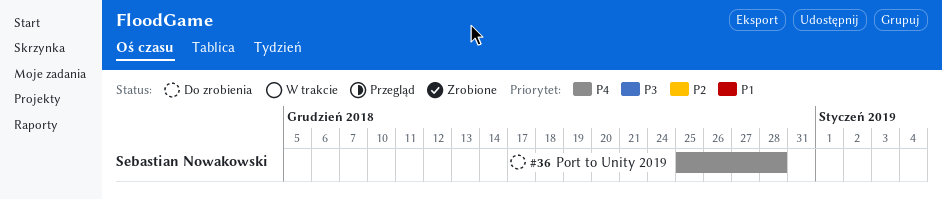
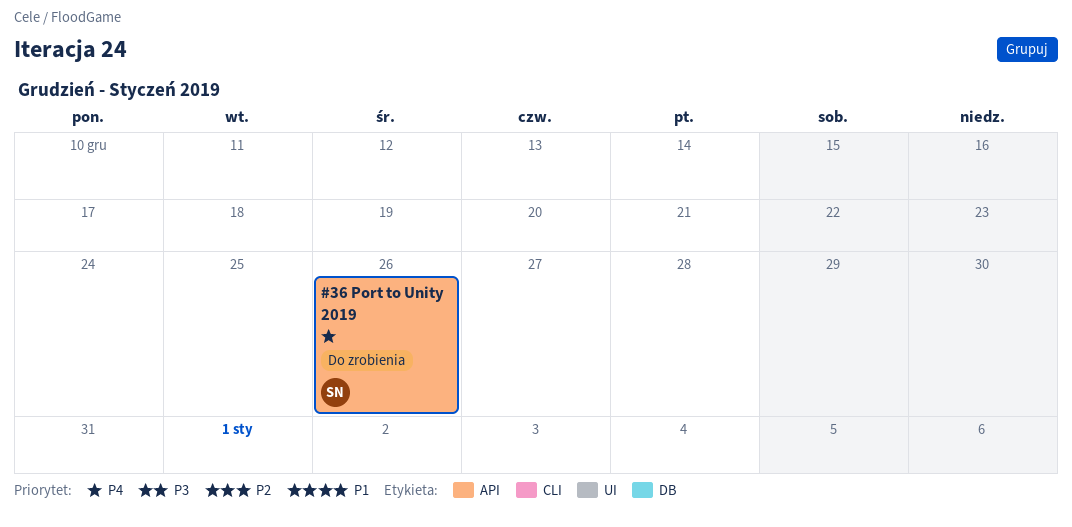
#36, due: Dec 28 -> Dec 26

